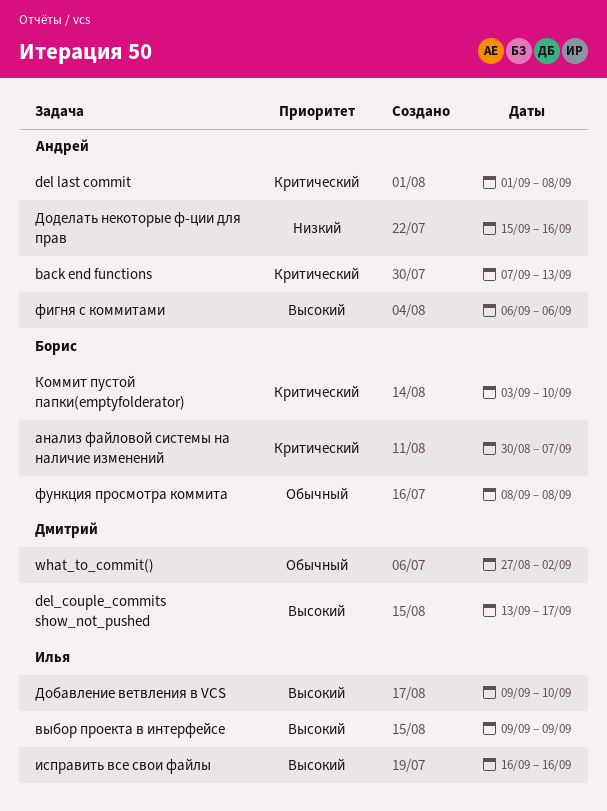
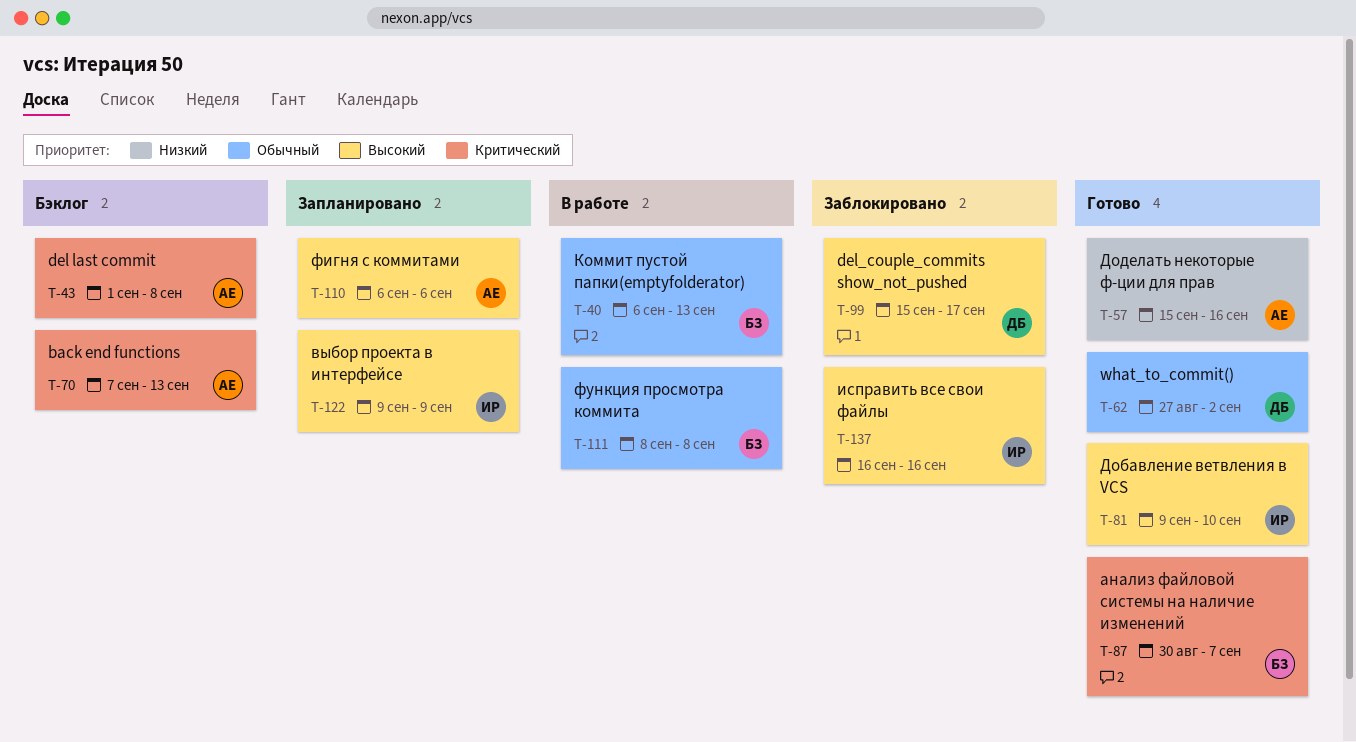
del_couple_commits show_not_pushed, start: Sep 13 -> Sep 15
Коммит пустой папки(emptyfolderator), priority: Критический -> Обычный
Коммит пустой папки(emptyfolderator), start: Sep 3 -> Sep 6
Коммит пустой папки(emptyfolderator), due: Sep 10 -> Sep 13

